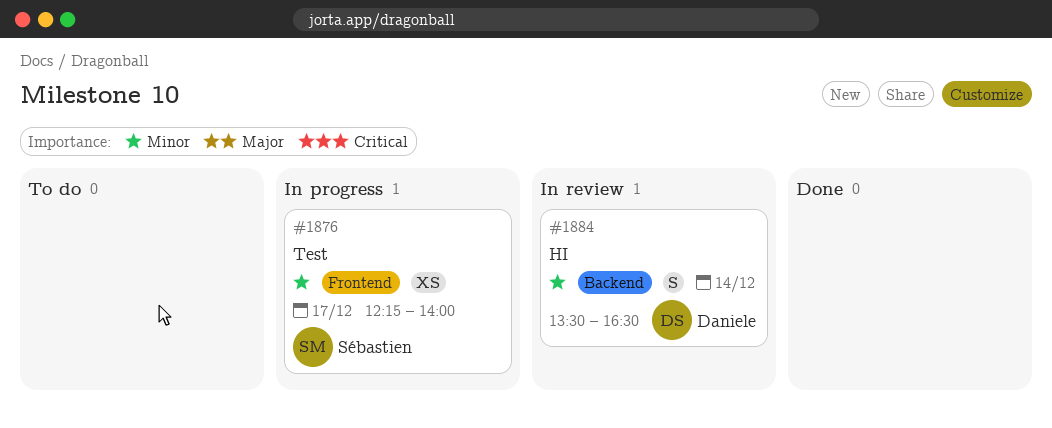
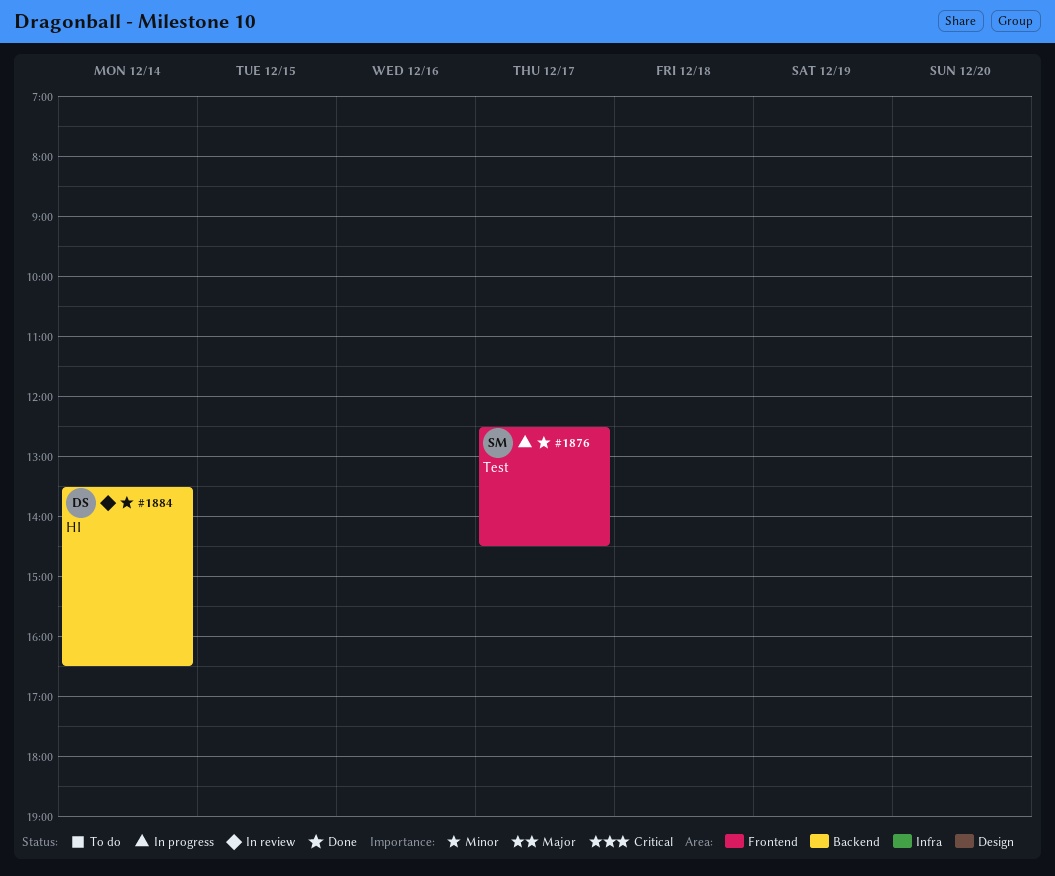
#1876, begins: 12:15 -> 12:30
#1876, ends: 14:00 -> 14:30

